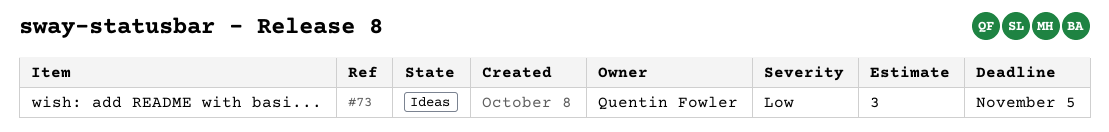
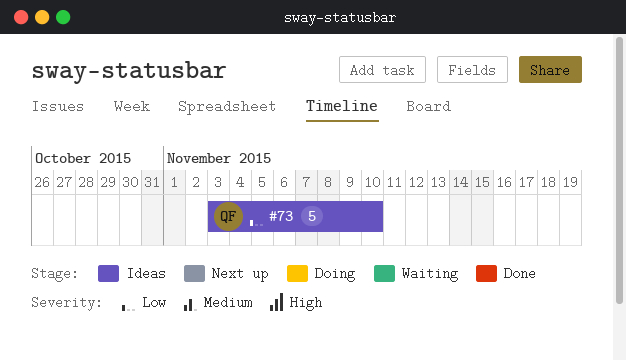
#73, estimate: 3 -> 5
#73, due: Nov 5 -> Nov 10

